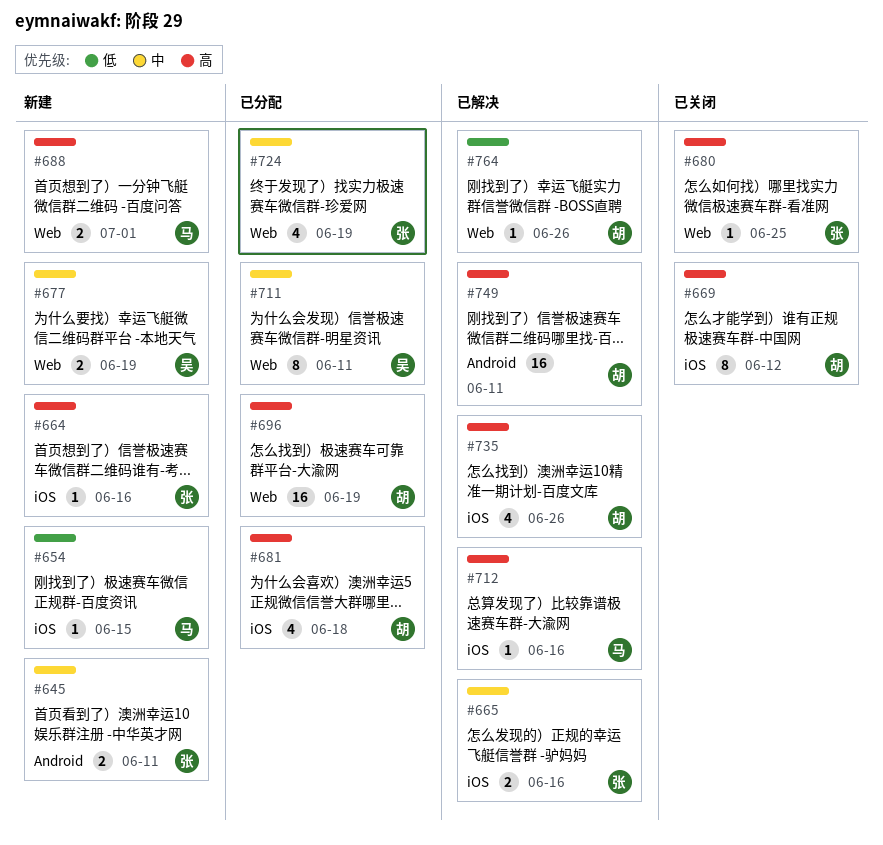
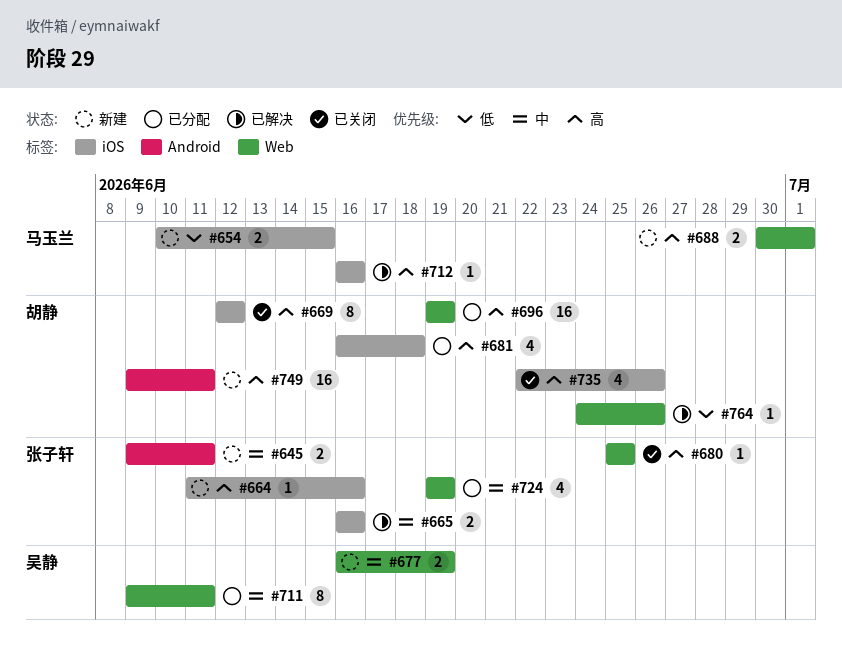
#654, estimate: 1 -> 2
#735, status: 已解决 -> 已关闭
#749, status: 已解决 -> 新建

